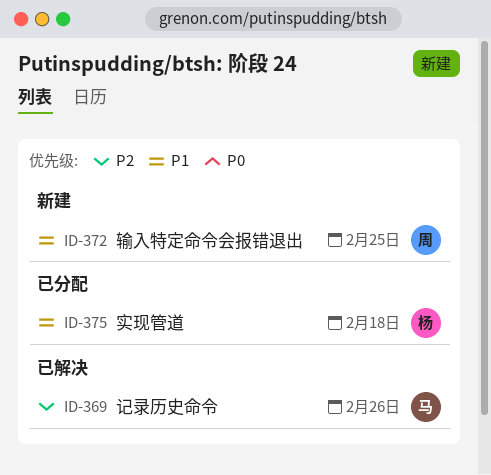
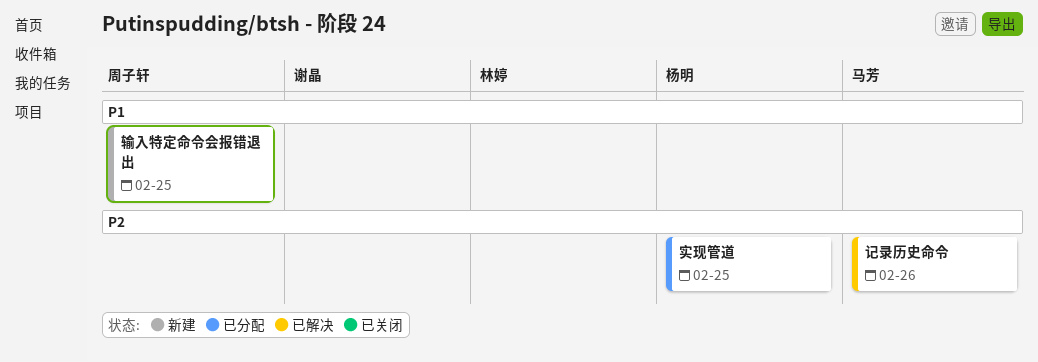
实现管道, priority: P1 -> P2
实现管道, due: Feb 18 -> Feb 25

